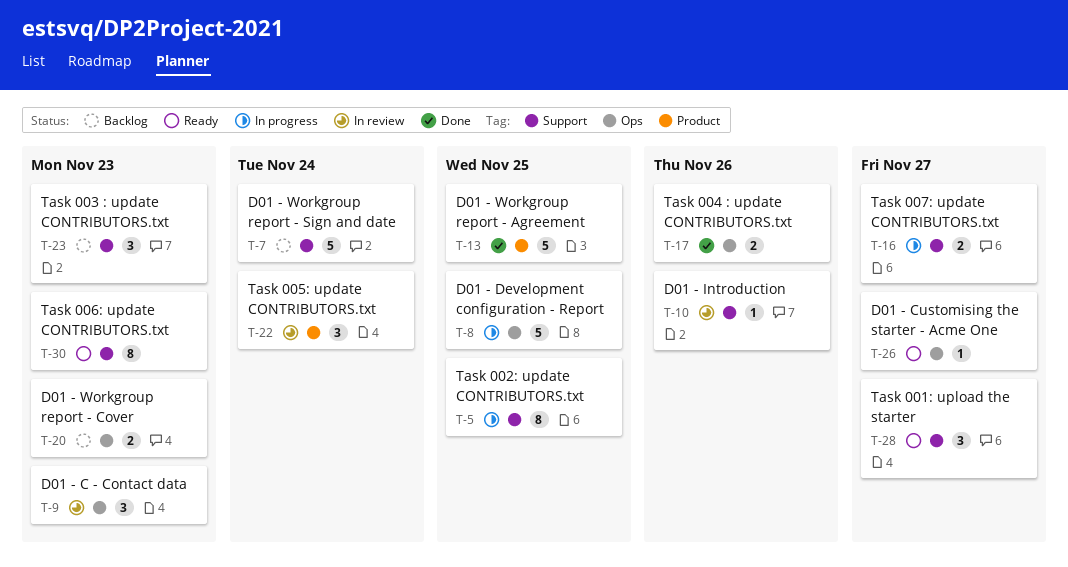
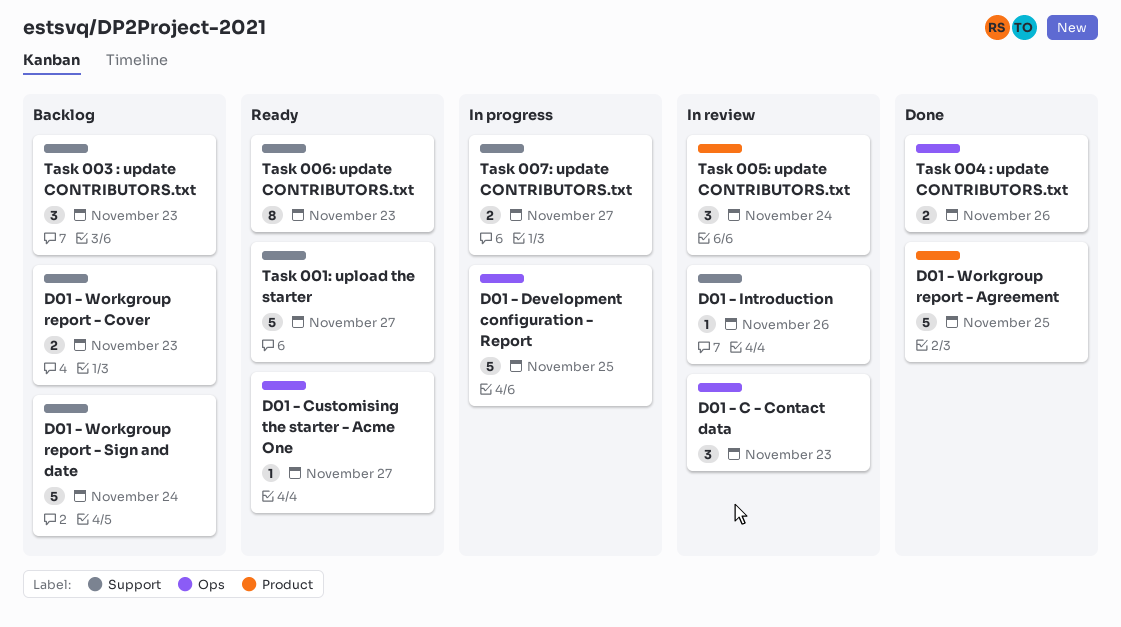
D01 - Workgroup report - Cover, label: Ops -> Support
Task 001: upload the starter, estimate: 3 -> 5
Task 002: update CONTRIBUTORS.txt: present -> none

